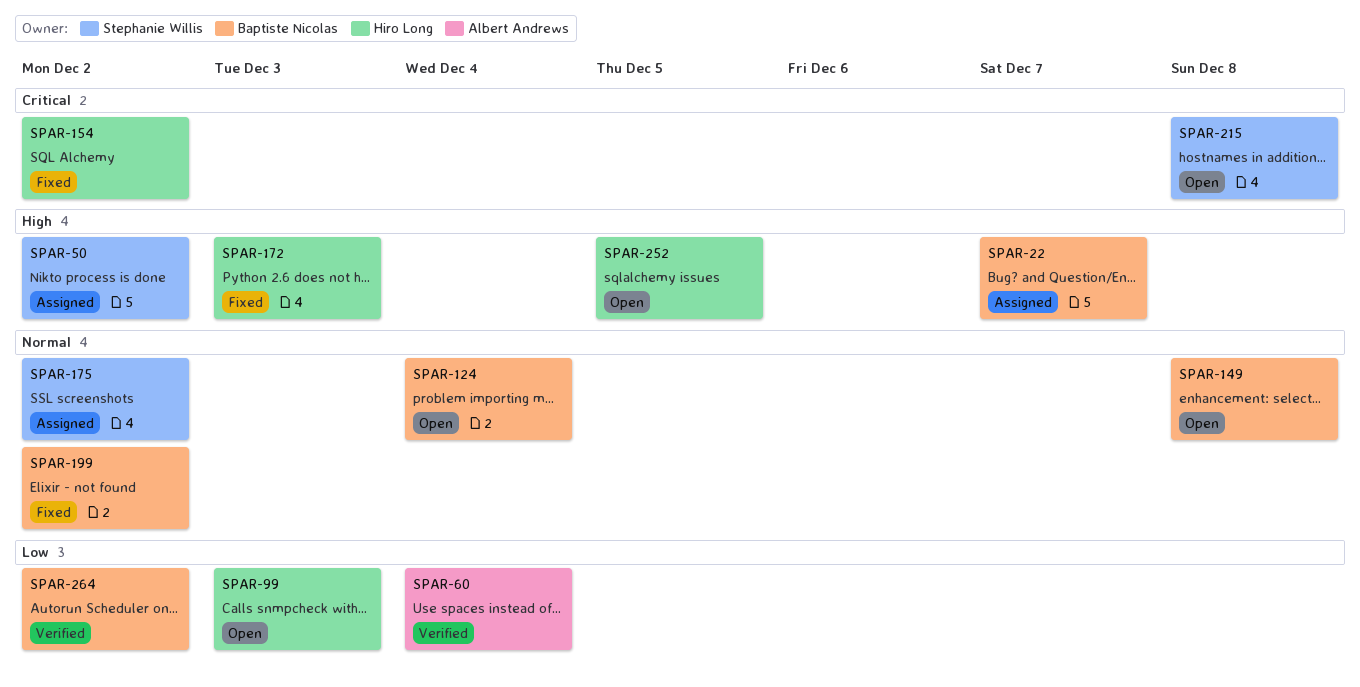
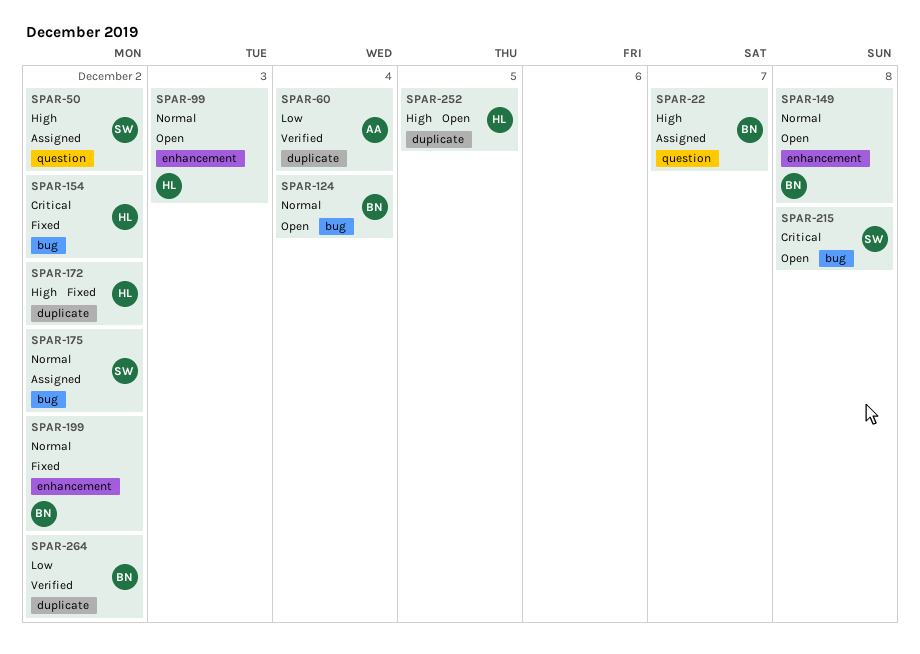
SPAR-99, priority: Low -> Normal
SPAR-172, due: Dec 3 -> Dec 2

